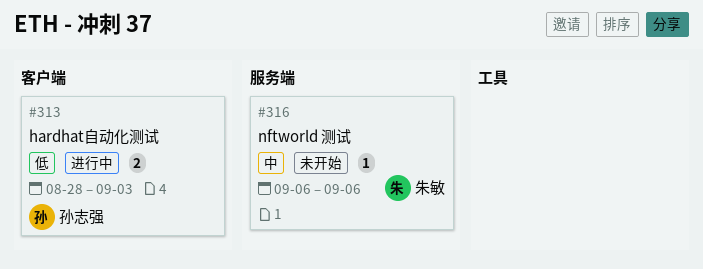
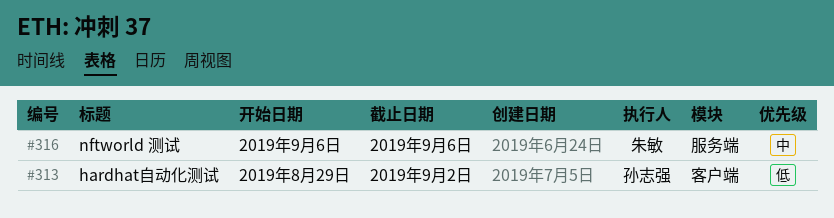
#313, start: Aug 28 -> Aug 29
#313, due: Sep 3 -> Sep 2

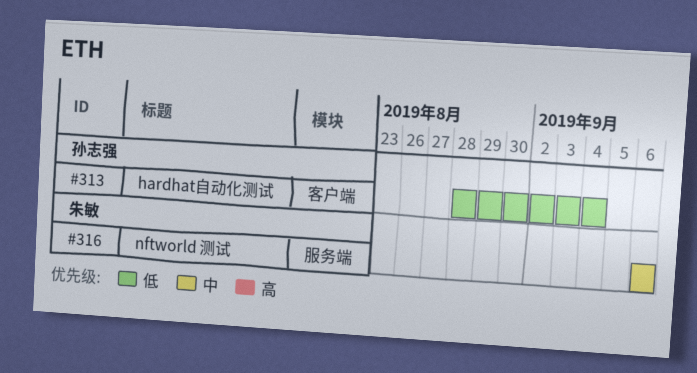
#313, start: Aug 29 -> Aug 28
#313, due: Sep 2 -> Sep 4

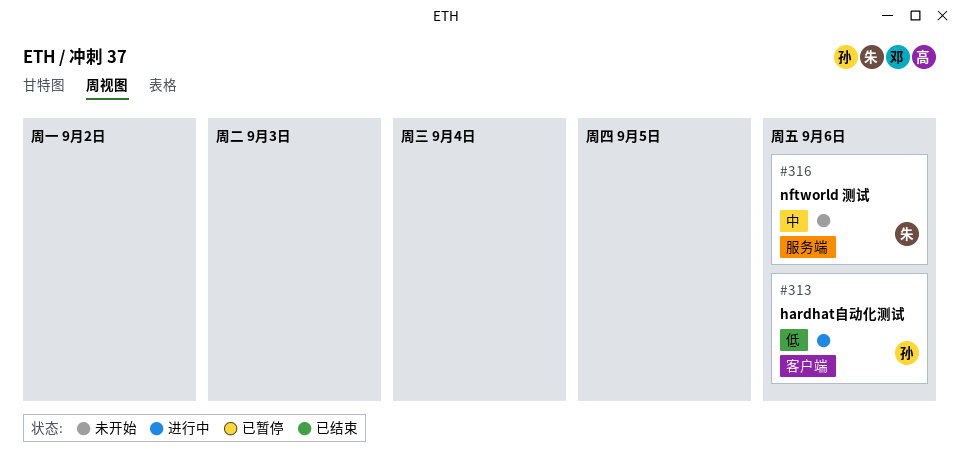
#313, due: Sep 4 -> Sep 6

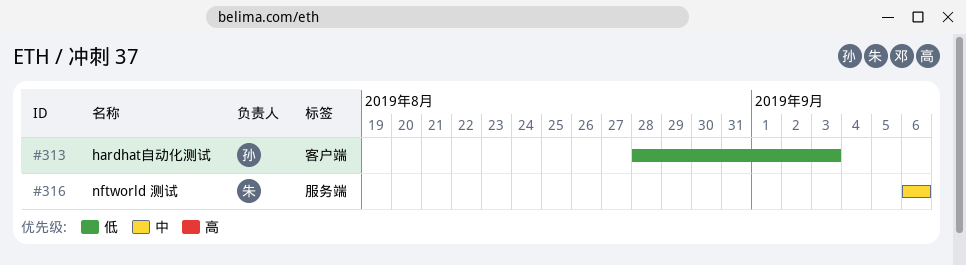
#313, due: Sep 6 -> Sep 3

